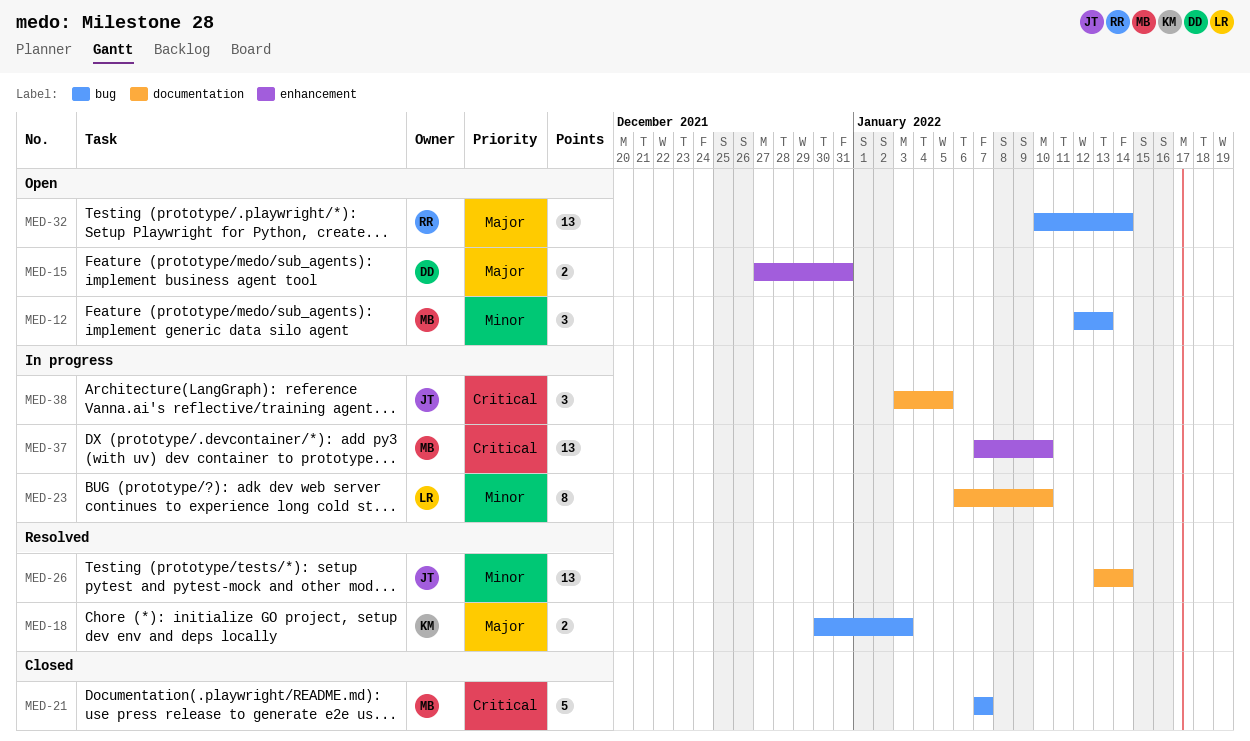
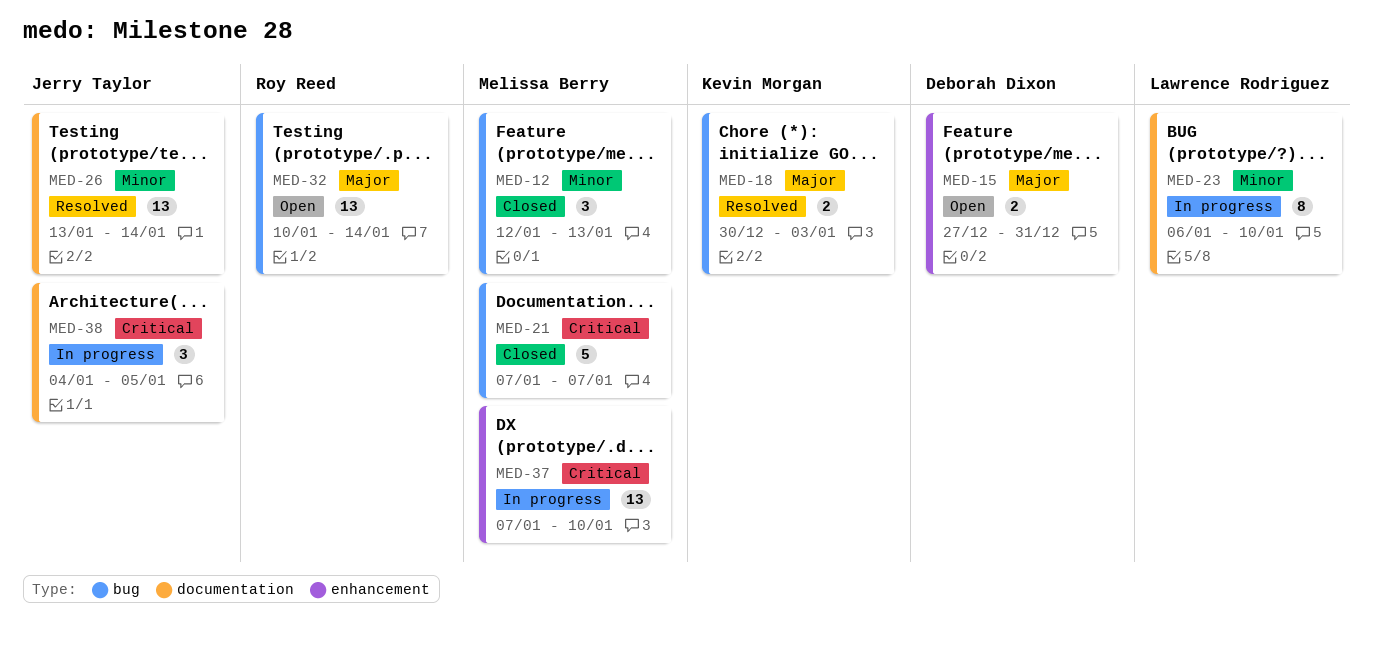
MED-12, status: Open -> Closed
MED-38, start: Jan 3 -> Jan 4

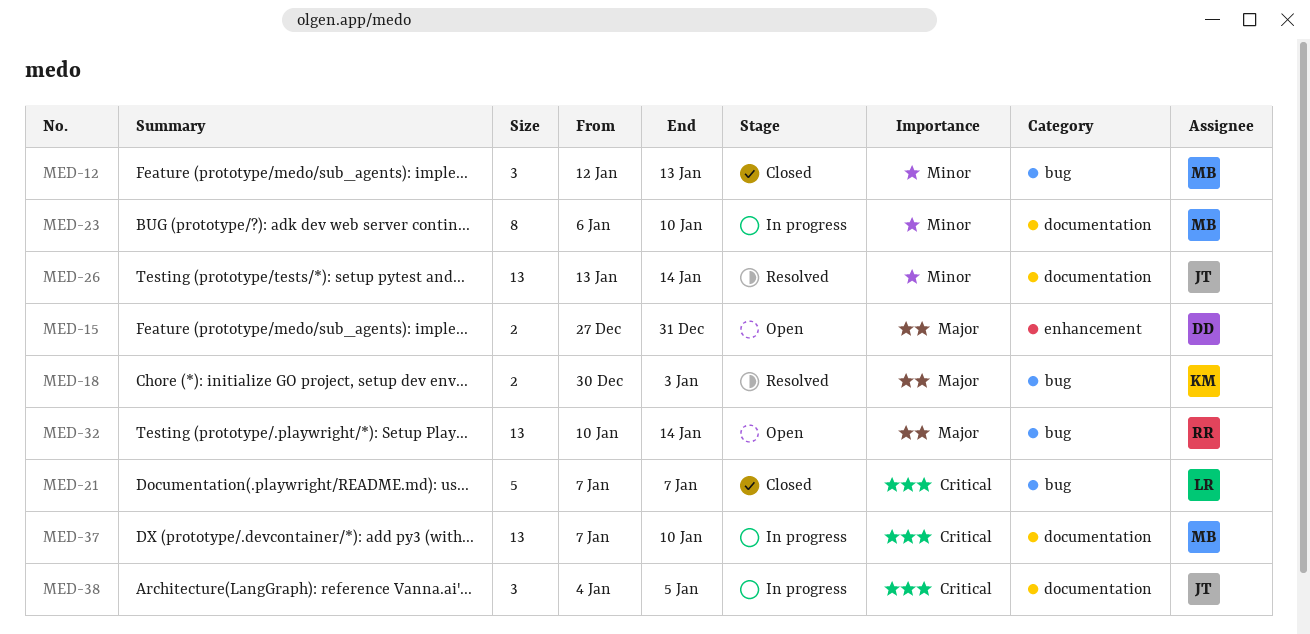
MED-21, owner: Melissa Berry -> Lawrence Rodriguez
MED-23, owner: Lawrence Rodriguez -> Melissa Berry
MED-37, label: enhancement -> documentation

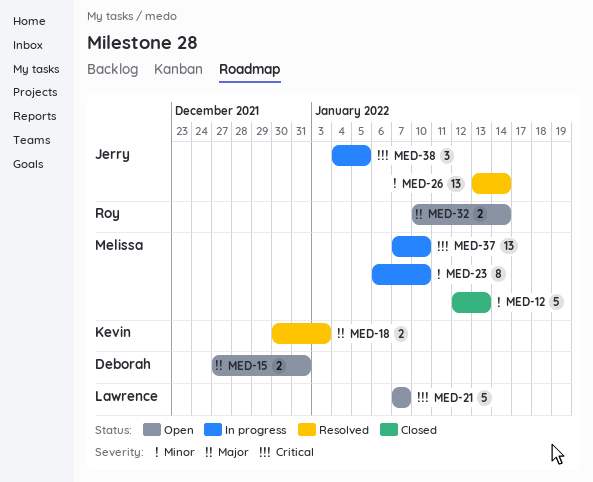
MED-12, estimate: 3 -> 5
MED-21, status: Closed -> Open
MED-32, estimate: 13 -> 2

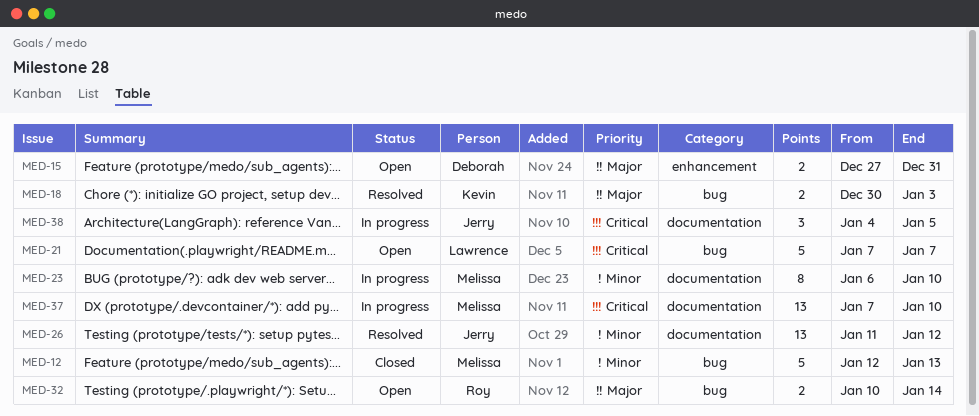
MED-26, start: Jan 13 -> Jan 11
MED-26, due: Jan 14 -> Jan 12

